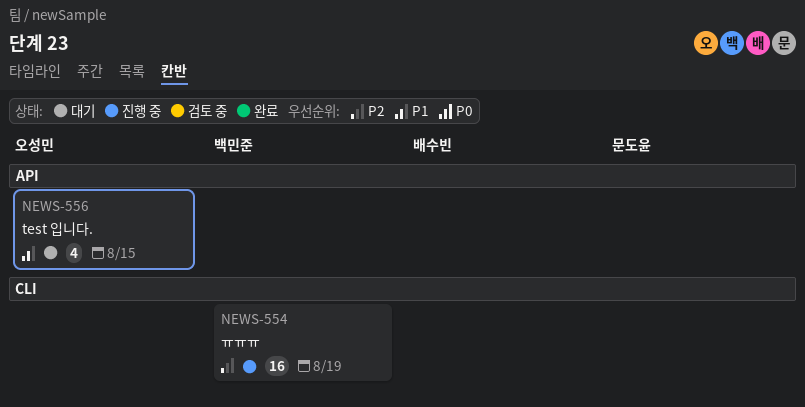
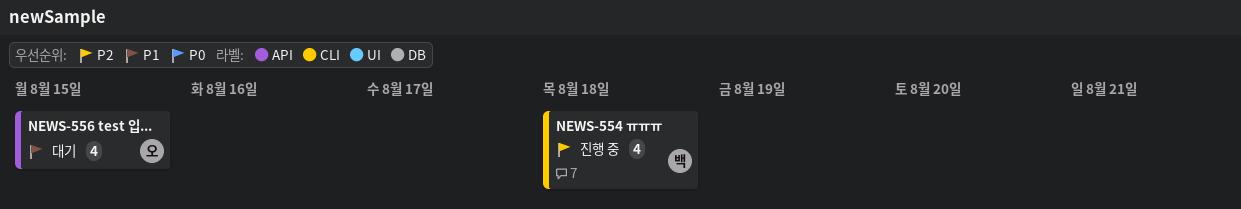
NEWS-554, estimate: 16 -> 4
NEWS-554, due: Aug 19 -> Aug 18

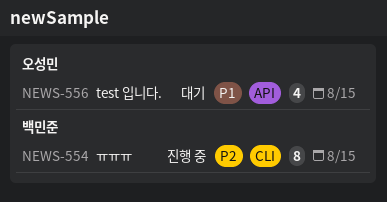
NEWS-554, estimate: 4 -> 8
NEWS-554, due: Aug 18 -> Aug 15

